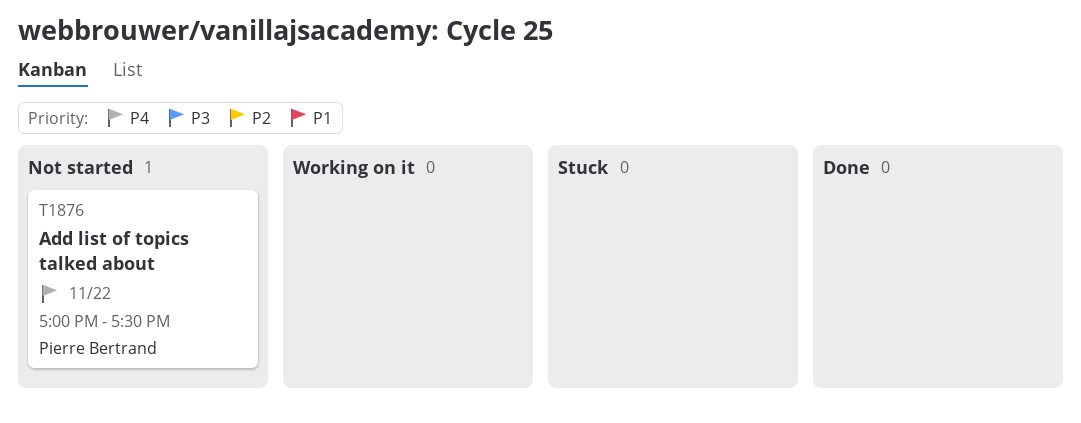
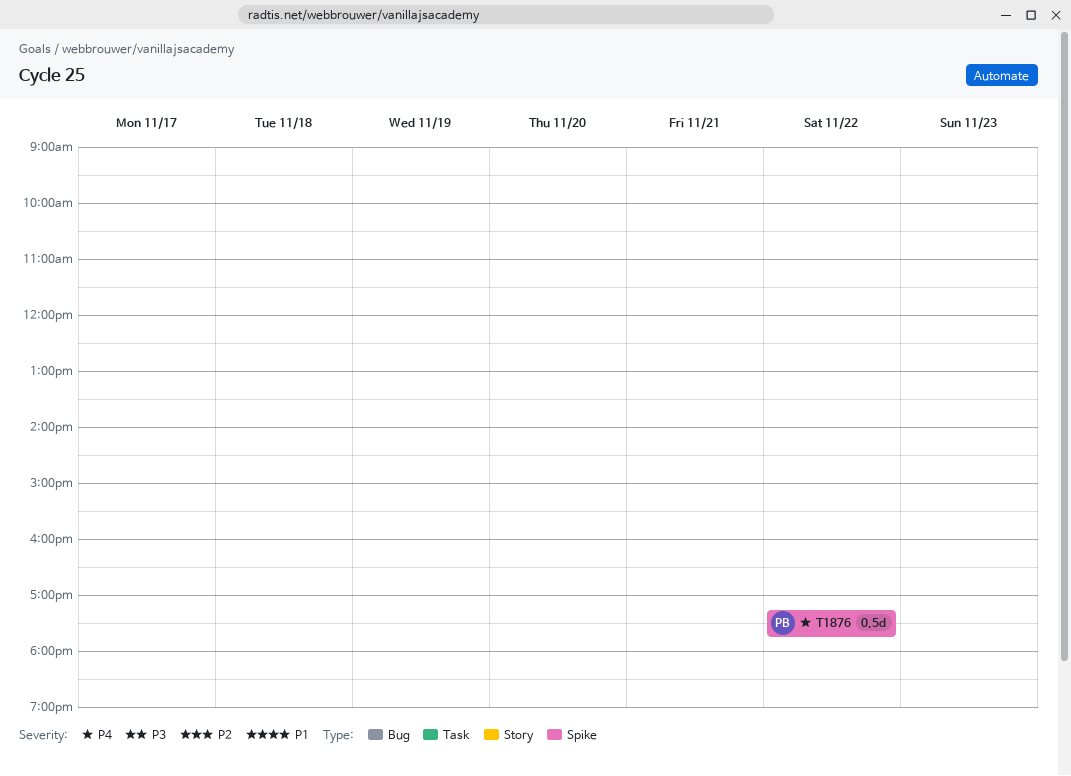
T1876, begins: 17:00 -> 17:15
T1876, ends: 17:30 -> 17:45

